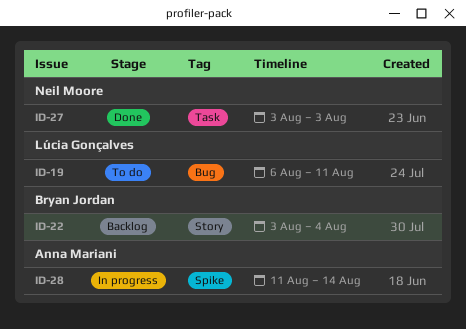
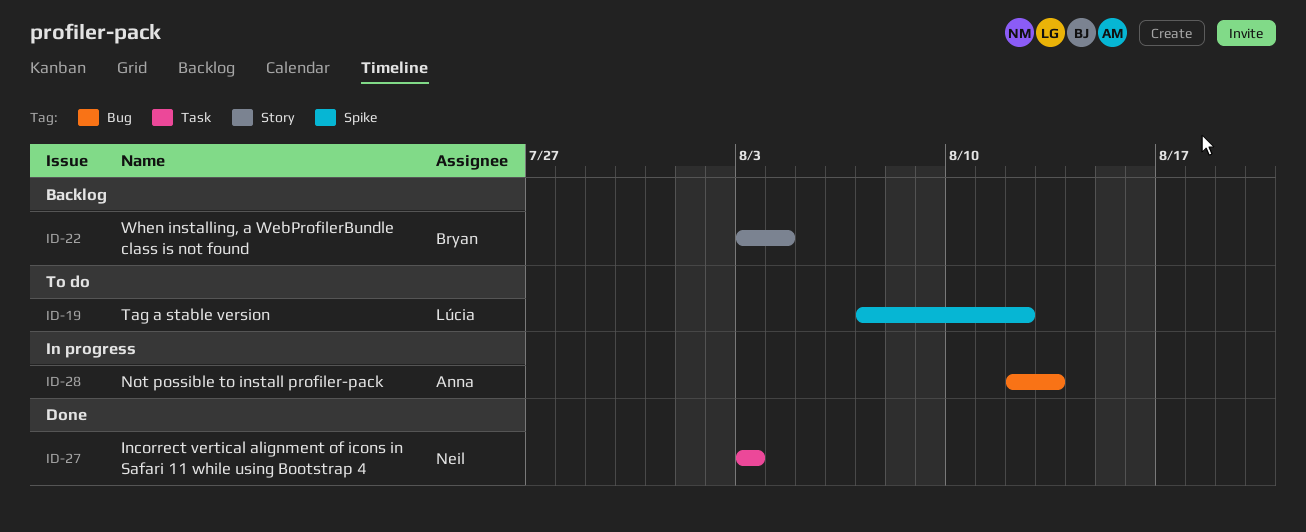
ID-19, label: Bug -> Spike
ID-19, start: Aug 6 -> Aug 7
ID-19, due: Aug 11 -> Aug 12
ID-28, label: Spike -> Bug
ID-28, start: Aug 11 -> Aug 12
ID-28, due: Aug 14 -> Aug 13

